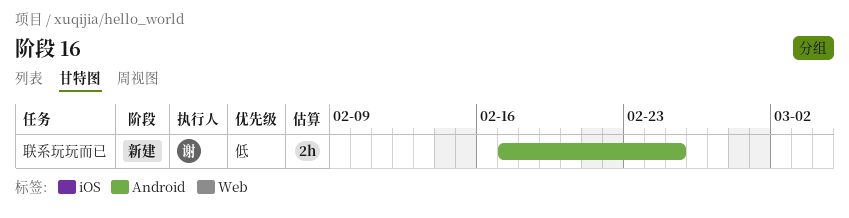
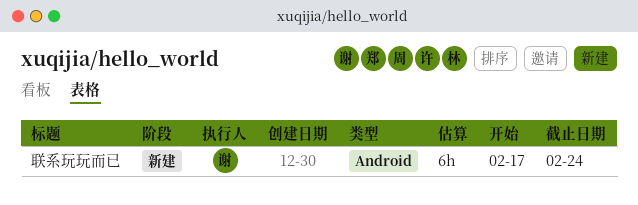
联系玩玩而已, estimate: 2h -> 6h
联系玩玩而已, due: Feb 25 -> Feb 24

